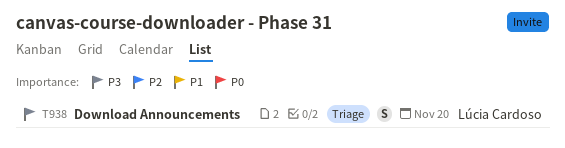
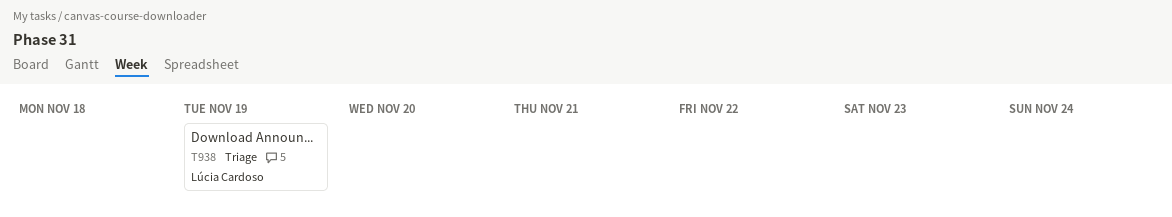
T938, due: Nov 20 -> Nov 19

